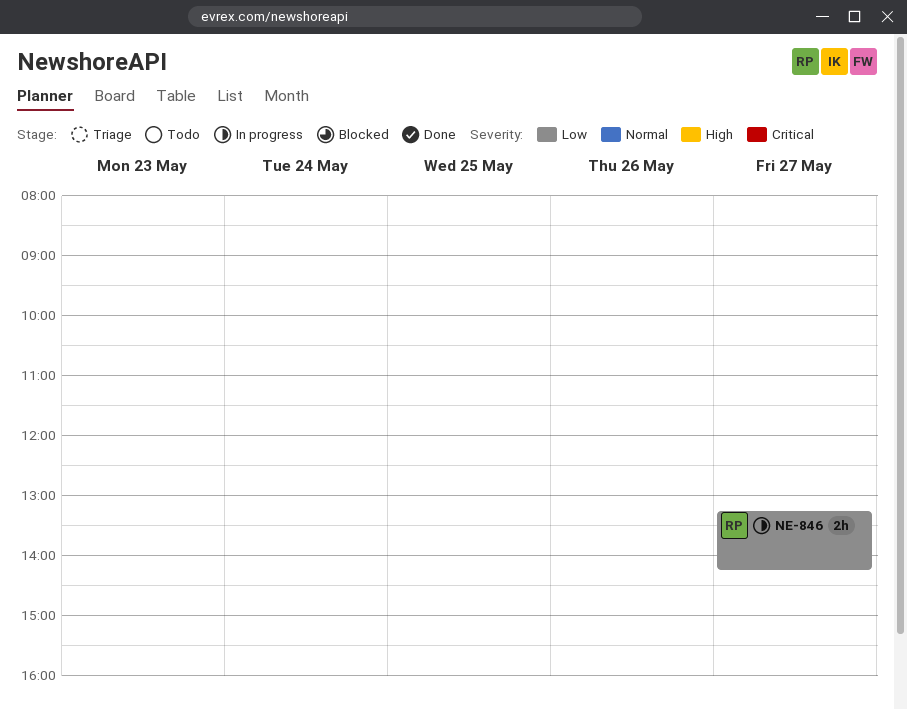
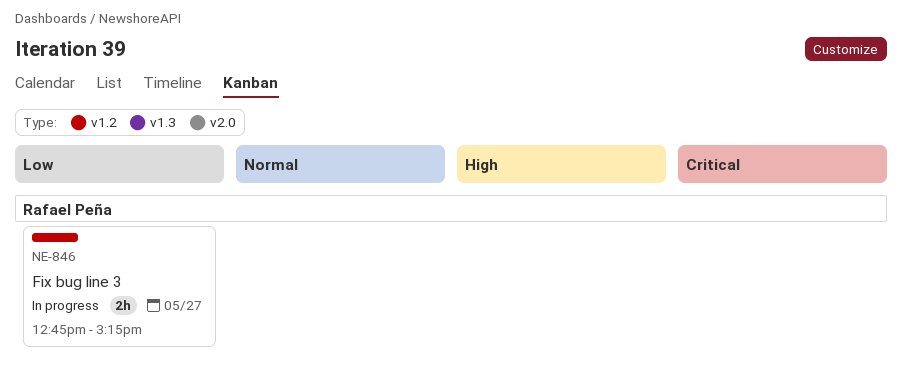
NE-846, begins: 13:15 -> 12:45
NE-846, ends: 14:15 -> 15:15

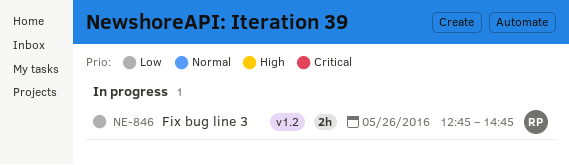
NE-846, day: May 27 -> May 26
NE-846, ends: 15:15 -> 14:45

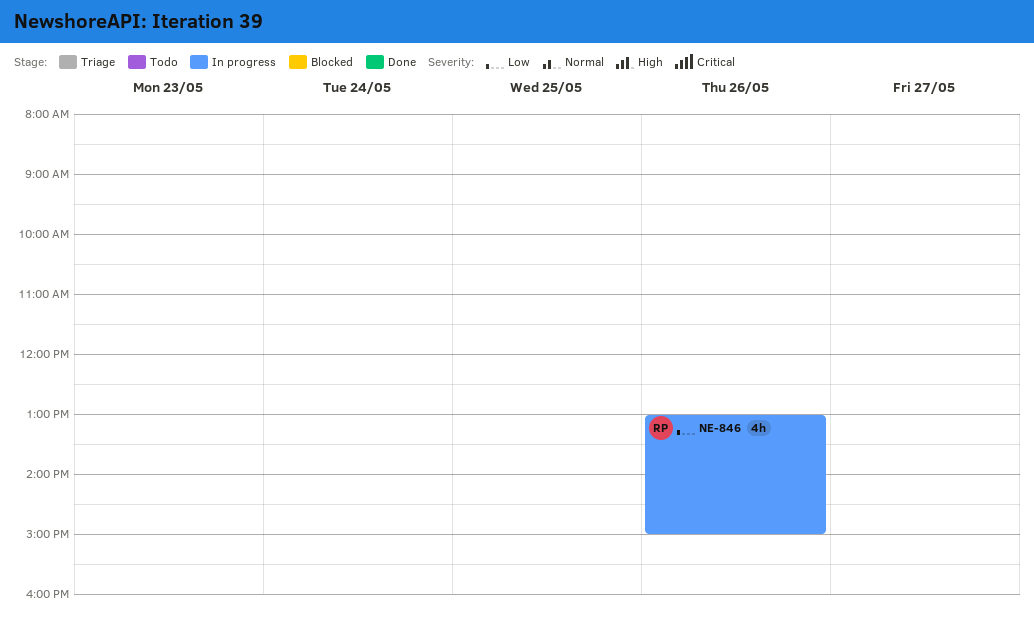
NE-846, estimate: 2h -> 4h
NE-846, begins: 12:45 -> 13:00
NE-846, ends: 14:45 -> 15:00

